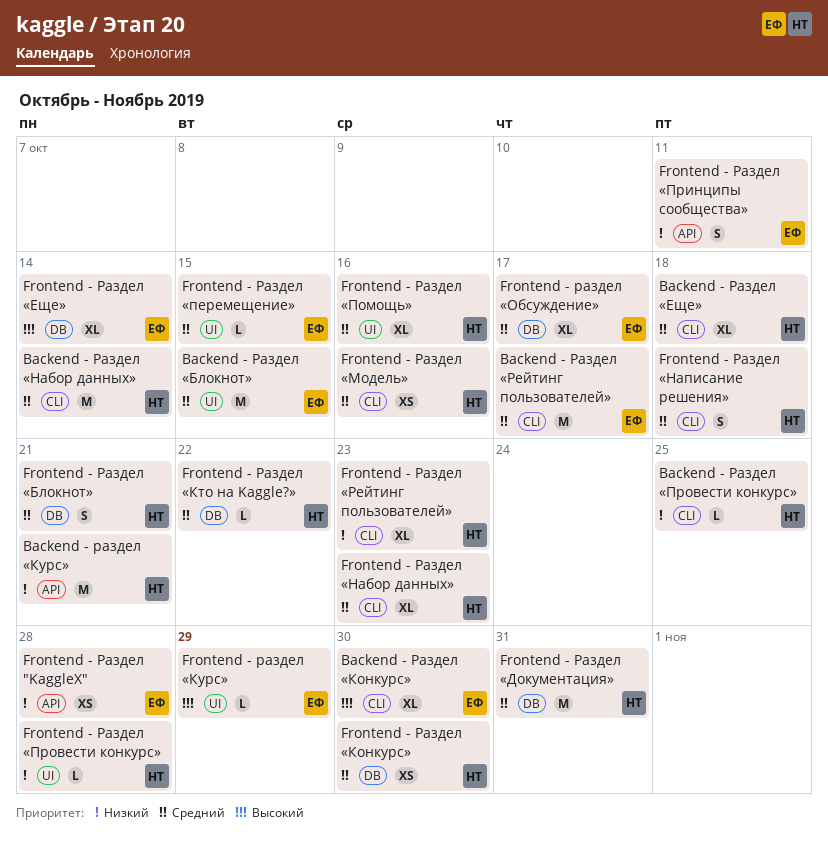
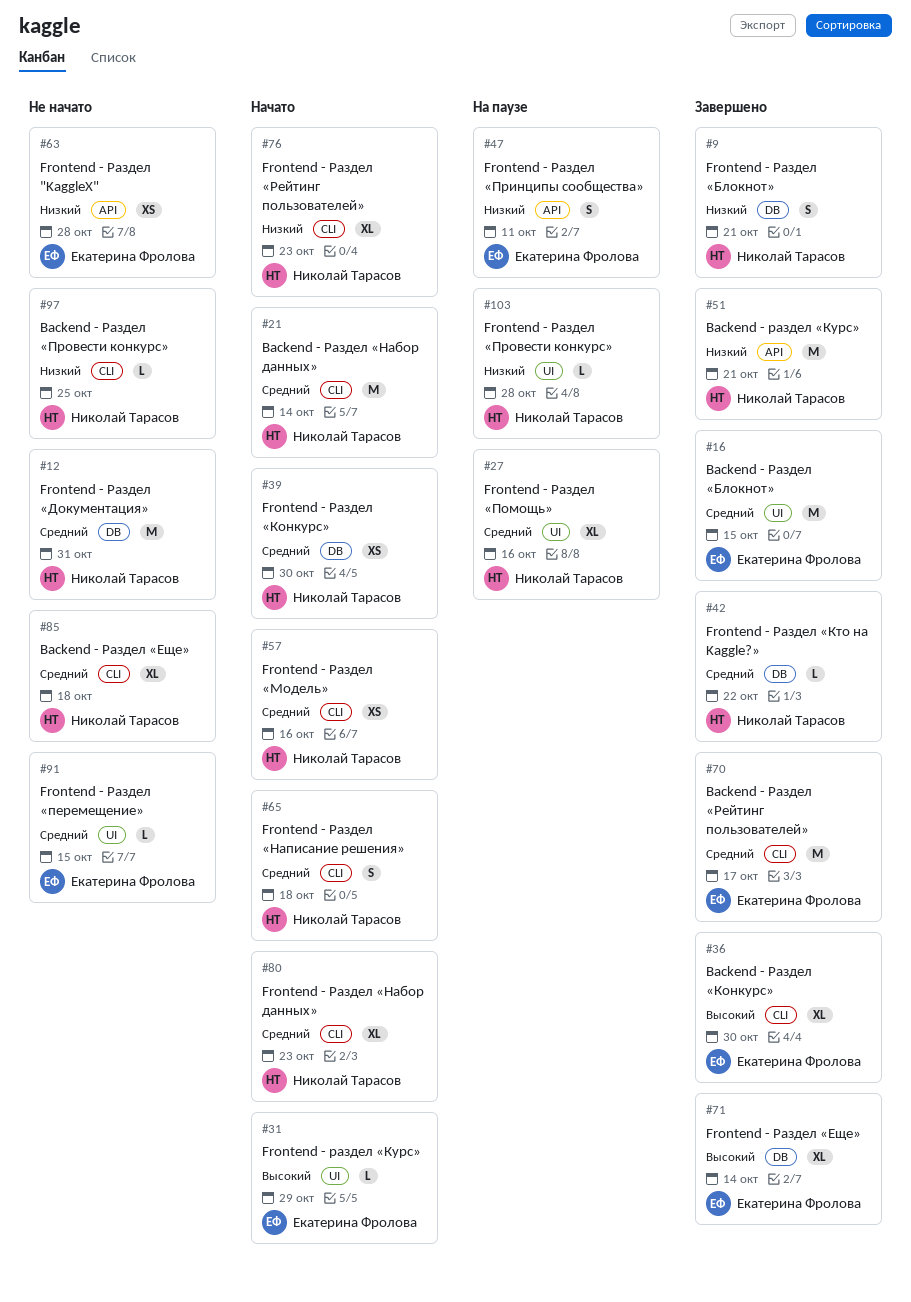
Frontend - Раздел «Блокнот», priority: Средний -> Низкий
Frontend - раздел «Обсуждение»: present -> none

